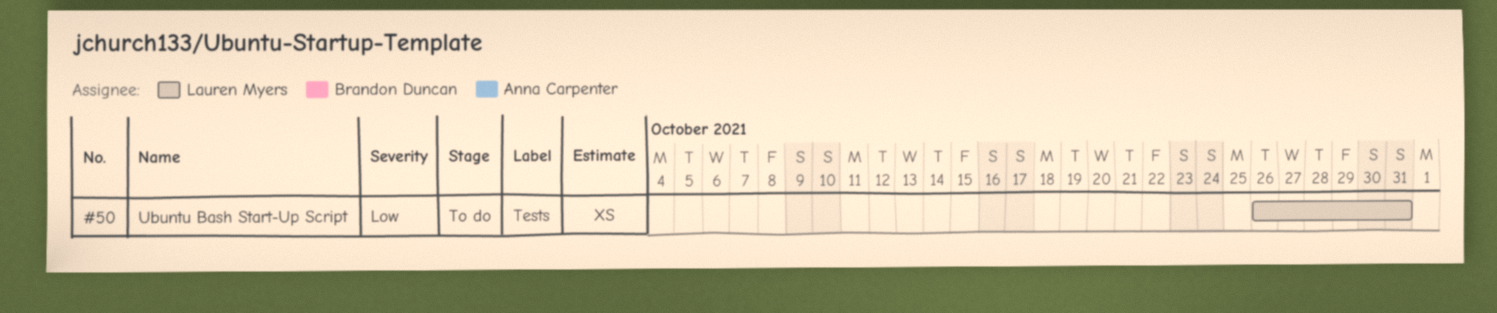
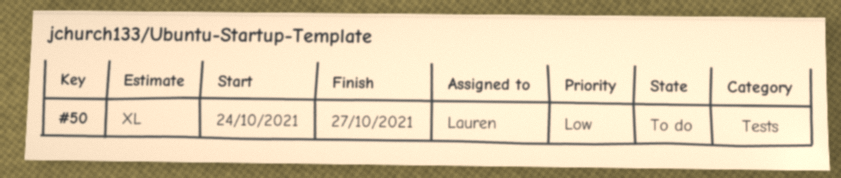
#50, estimate: XS -> XL
#50, start: Oct 26 -> Oct 24
#50, due: Oct 31 -> Oct 27

